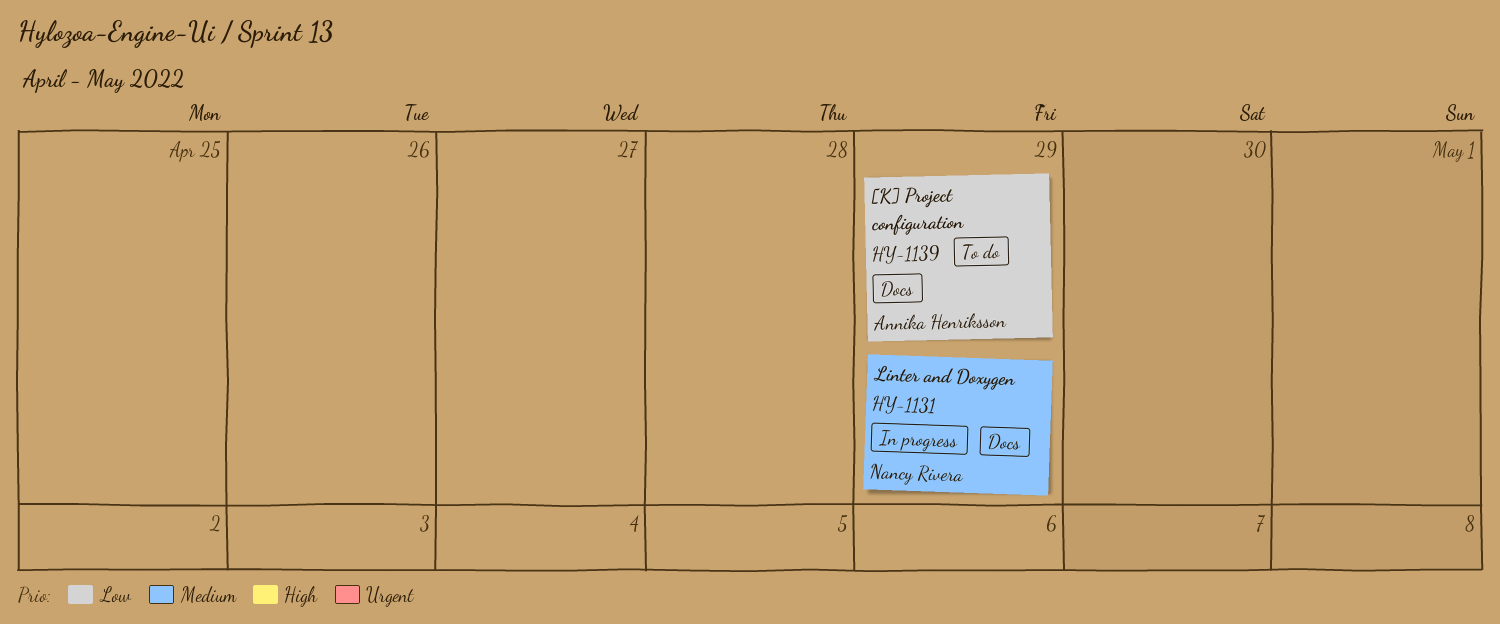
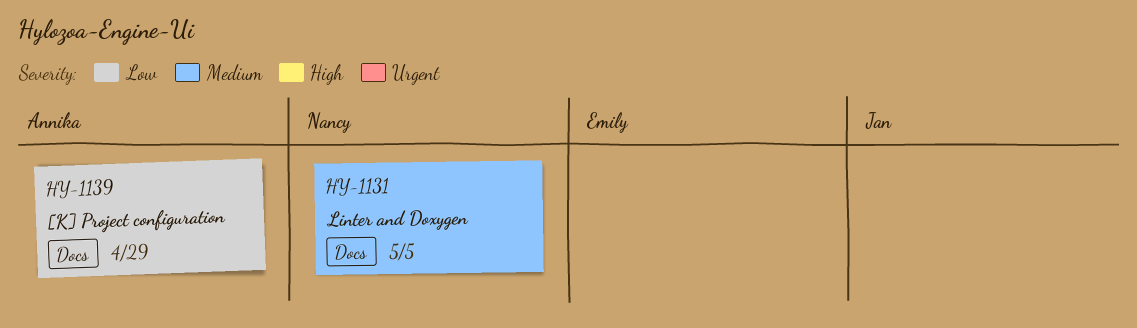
HY-1131, due: Apr 29 -> May 5

